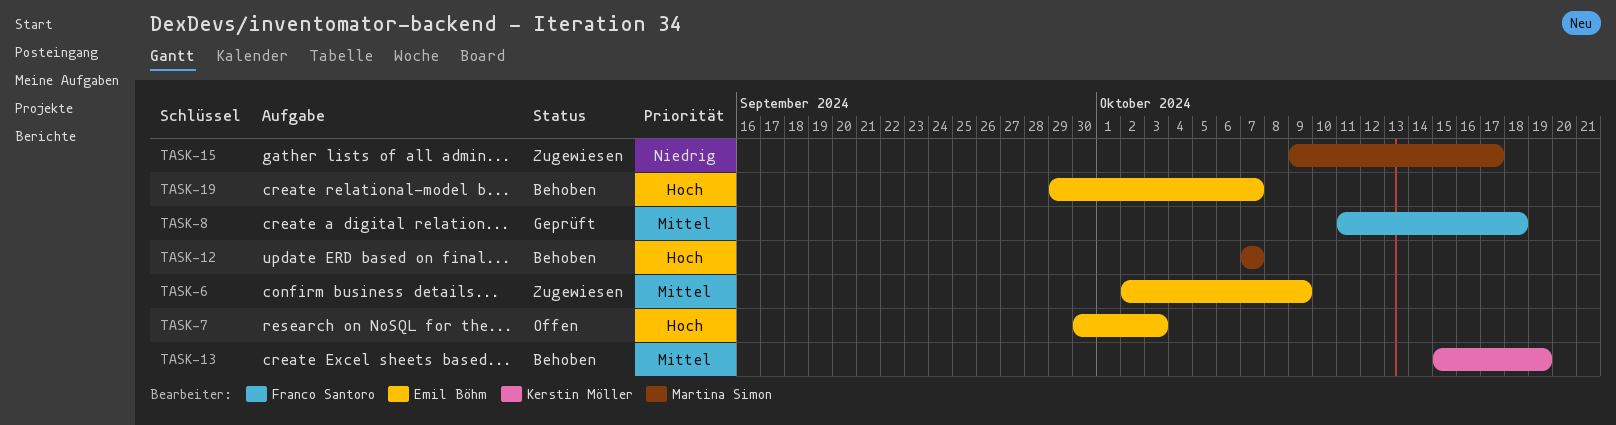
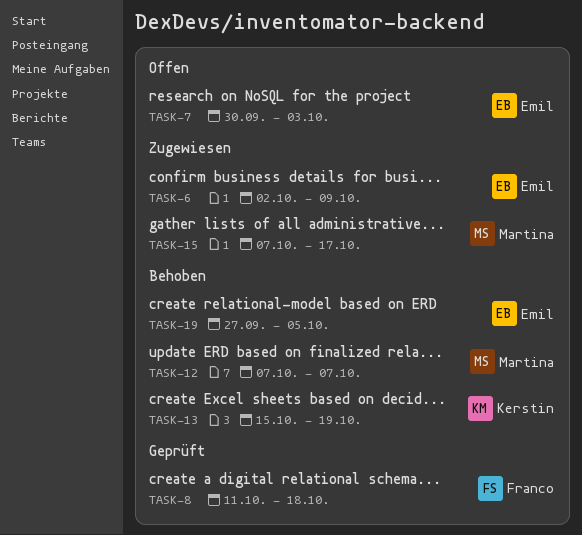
TASK-15, start: Oct 9 -> Oct 7
TASK-19, start: Sep 29 -> Sep 27
TASK-19, due: Oct 7 -> Oct 5

